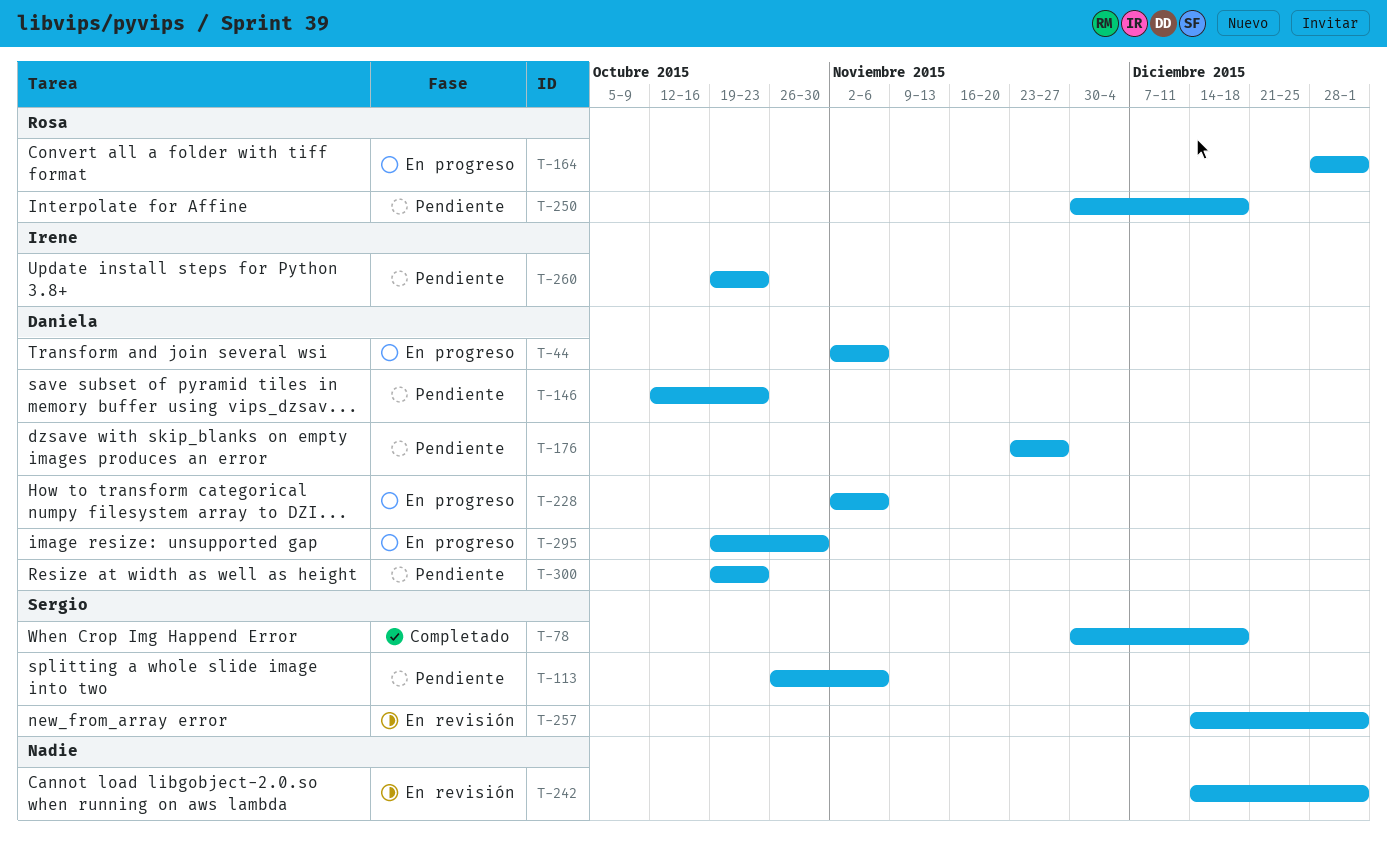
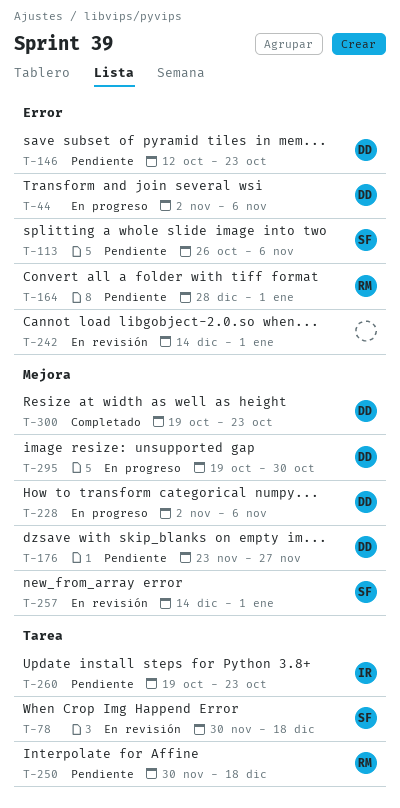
T-78, status: Completado -> En revisión
T-164, status: En progreso -> Pendiente
T-300, status: Pendiente -> Completado

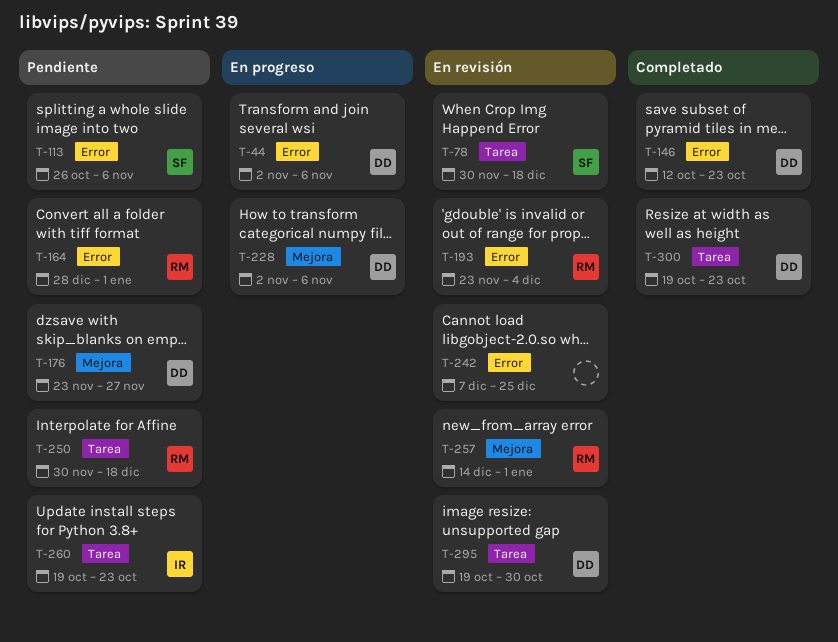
T-146, status: Pendiente -> Completado
T-193: none -> present
T-242, start: Dec 14 -> Dec 7
T-242, due: Jan 1 -> Dec 25
T-257, owner: SF -> RM
T-295, status: En progreso -> En revisión
T-295, label: Mejora -> Tarea
T-300, label: Mejora -> Tarea

